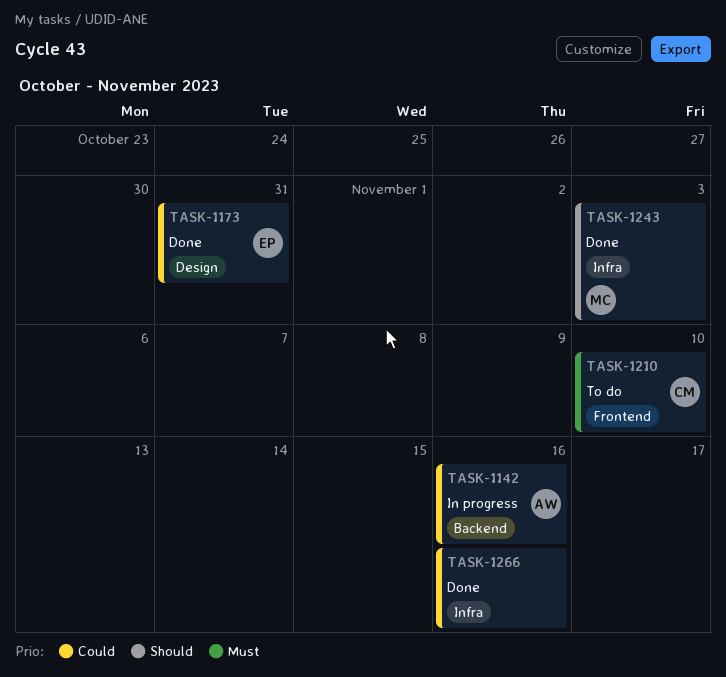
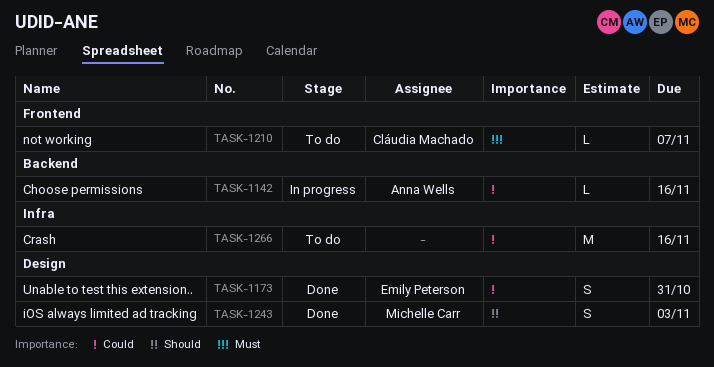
TASK-1210, due: Nov 10 -> Nov 7
TASK-1243, label: Infra -> Design
TASK-1266, status: Done -> To do

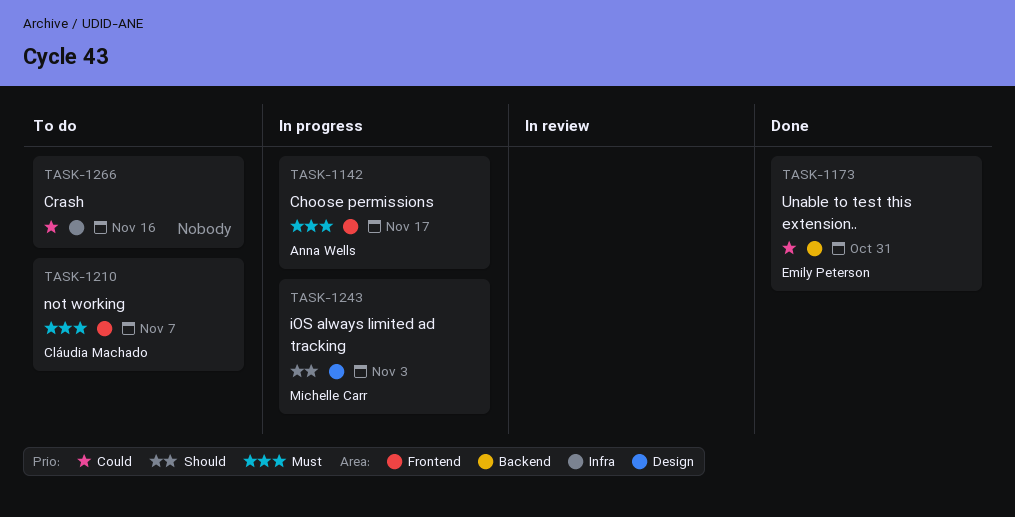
TASK-1142, priority: Could -> Must
TASK-1142, label: Backend -> Frontend
TASK-1142, due: Nov 16 -> Nov 17
TASK-1173, label: Design -> Backend
TASK-1243, status: Done -> In progress

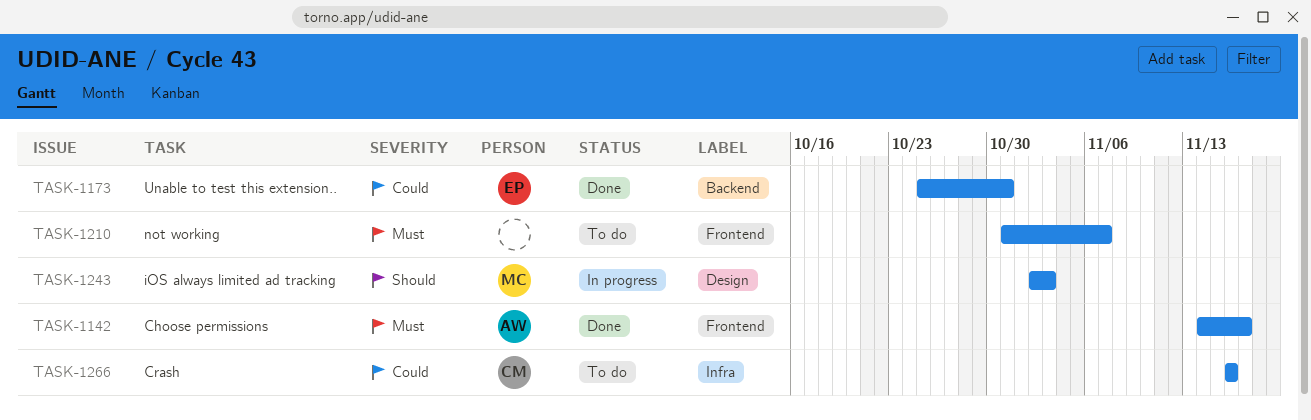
TASK-1142, status: In progress -> Done
TASK-1210, owner: Cláudia Machado -> none
TASK-1266, owner: none -> Cláudia Machado

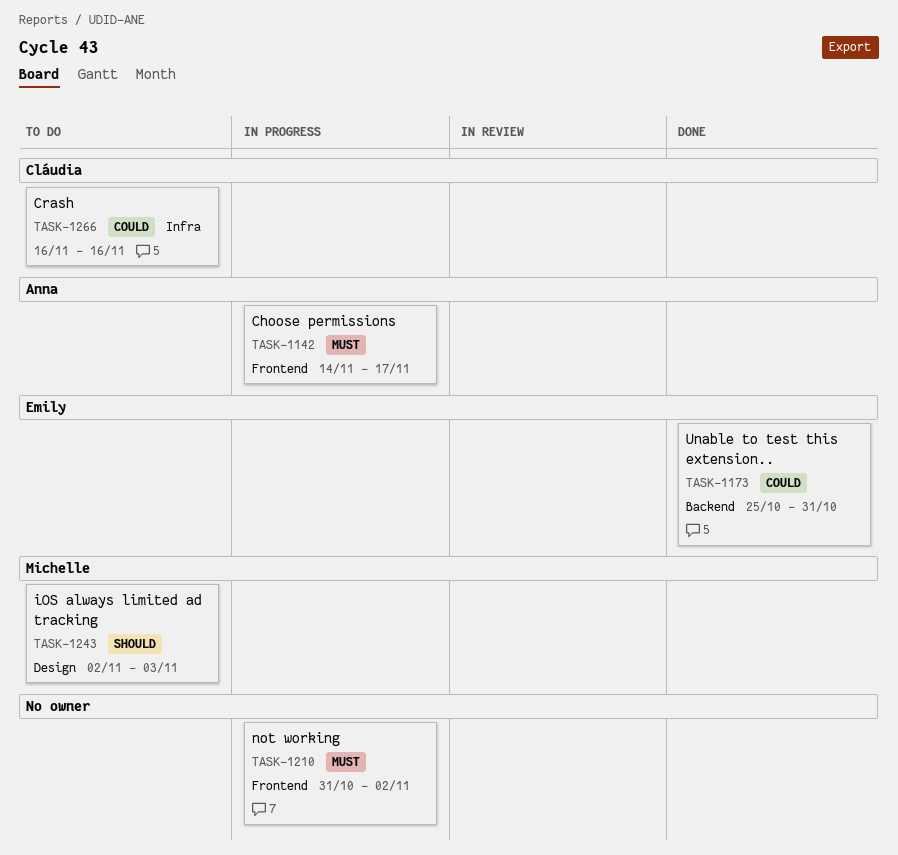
TASK-1142, status: Done -> In progress
TASK-1210, status: To do -> In progress
TASK-1210, due: Nov 7 -> Nov 2
TASK-1243, status: In progress -> To do

